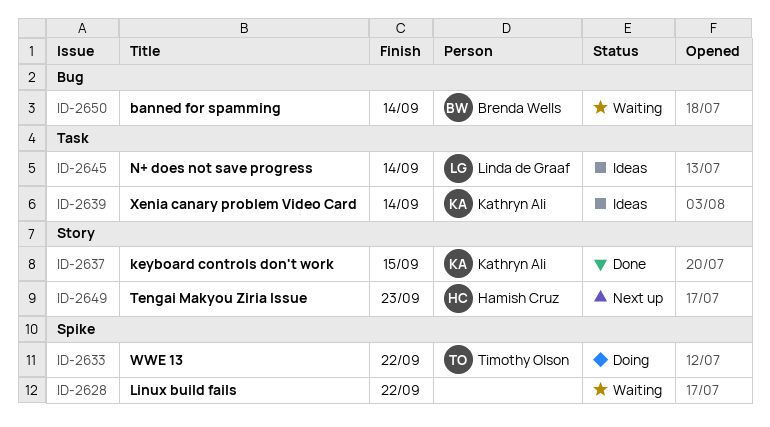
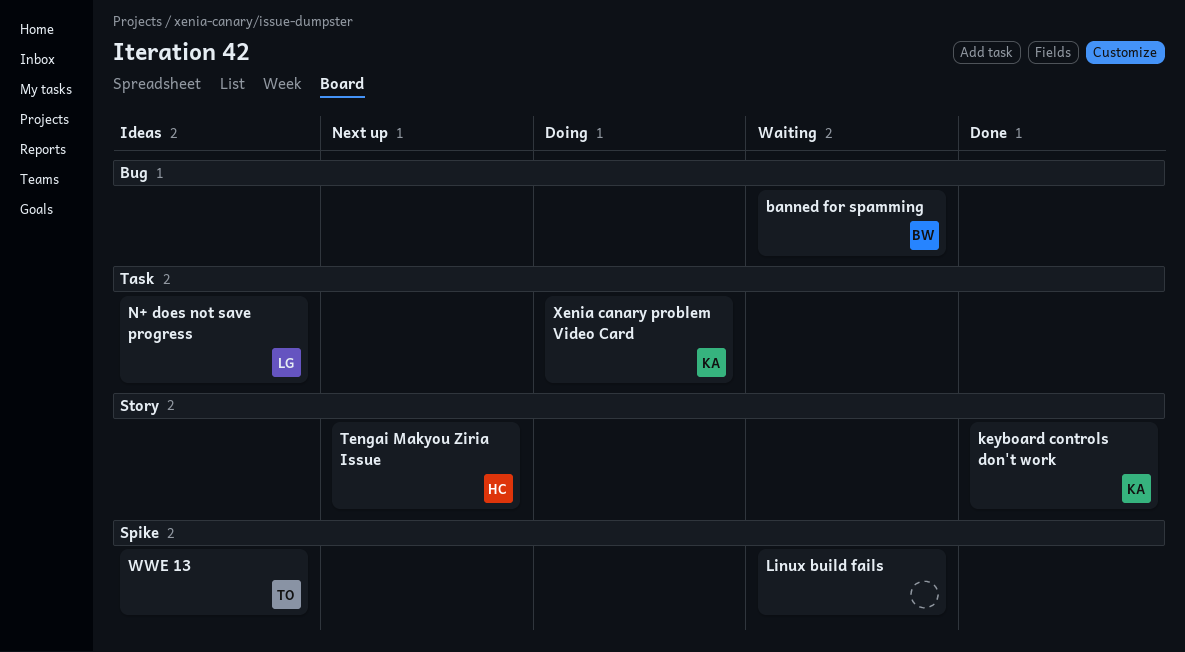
WWE 13, status: Doing -> Ideas
Xenia canary problem Video Card, status: Ideas -> Doing

